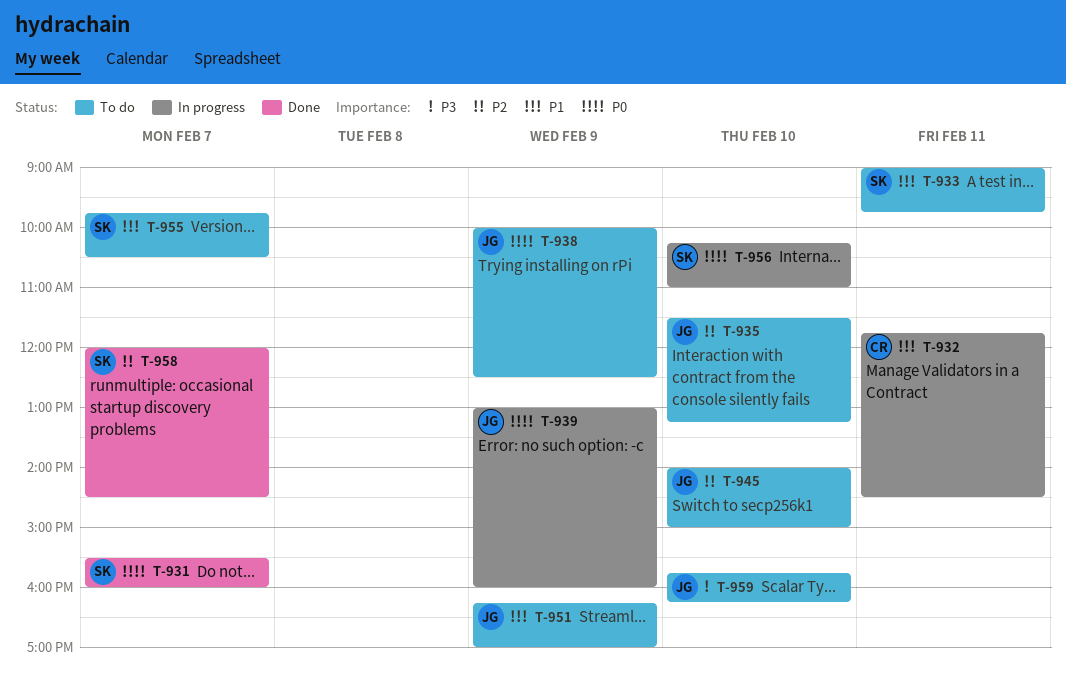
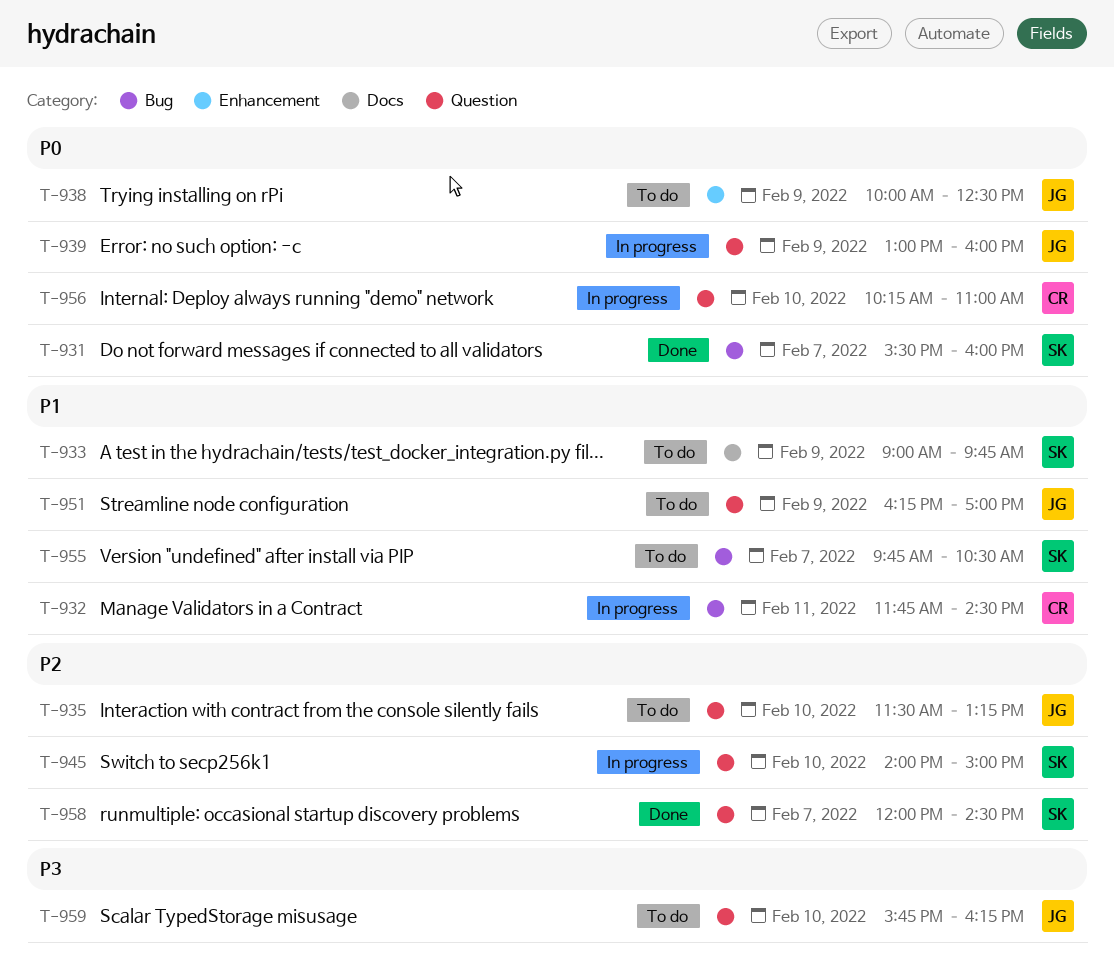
T-933, day: Feb 11 -> Feb 9
T-945, status: To do -> In progress
T-945, owner: JG -> SK
T-956, owner: SK -> CR

